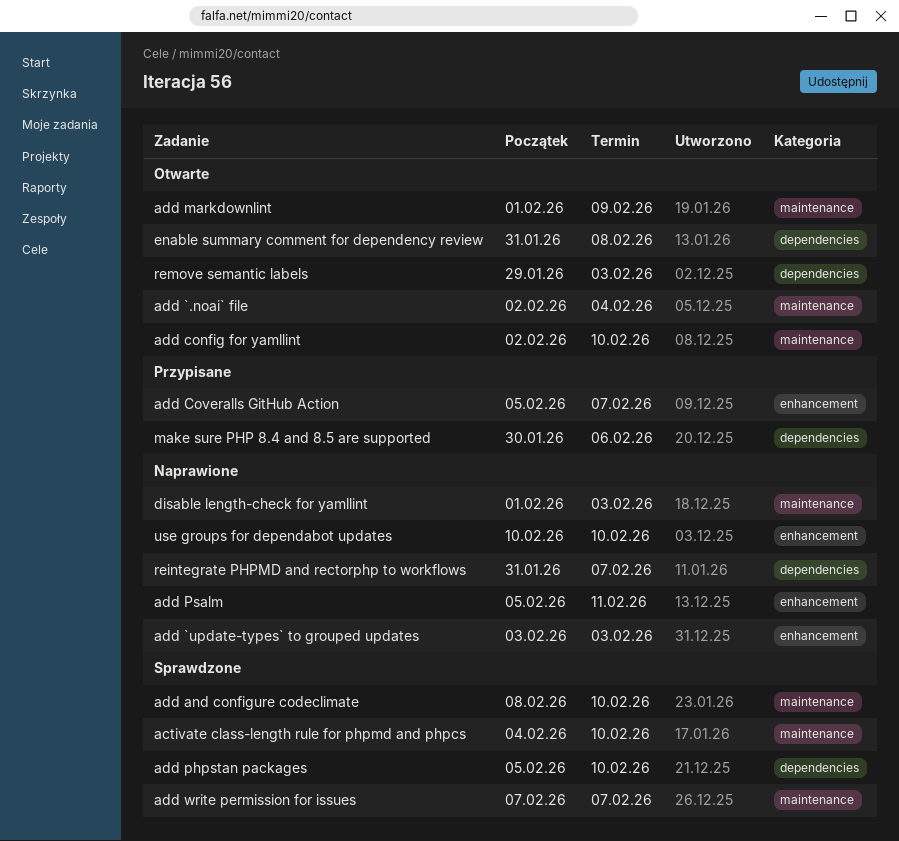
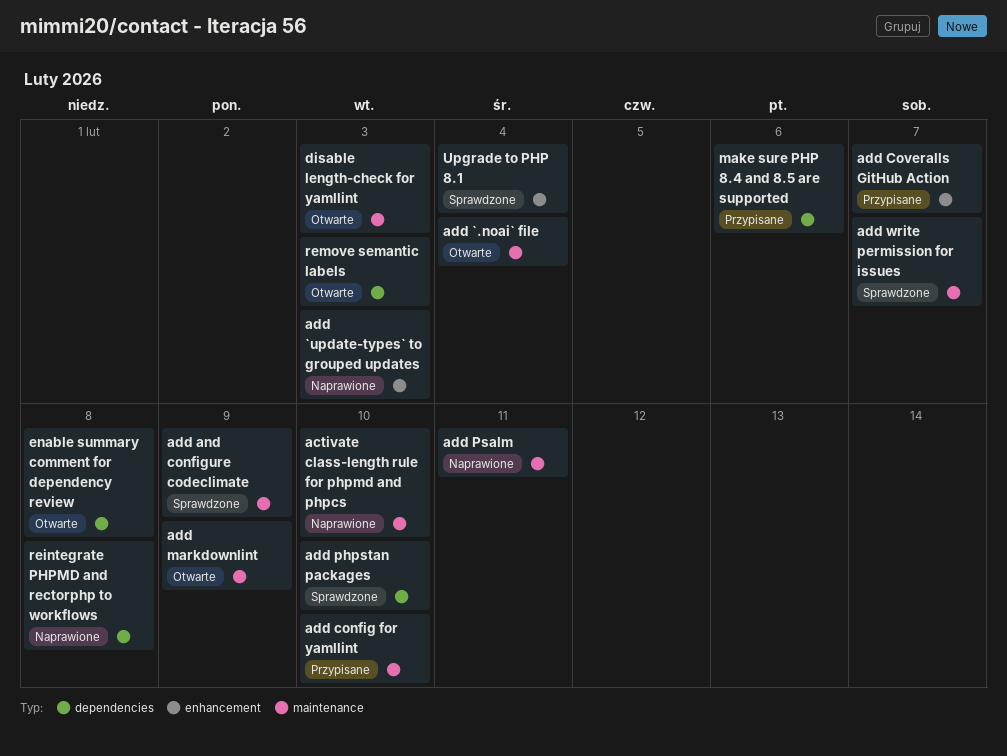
activate class-length rule for phpmd and phpcs, status: Sprawdzone -> Naprawione
add and configure codeclimate, due: Feb 10 -> Feb 9
add config for yamllint, status: Otwarte -> Przypisane
add Psalm, label: enhancement -> maintenance
disable length-check for yamllint, status: Naprawione -> Otwarte
reintegrate PHPMD and rectorphp to workflows, due: Feb 7 -> Feb 8
Upgrade to PHP 8.1: none -> present
use groups for dependabot updates: present -> none

